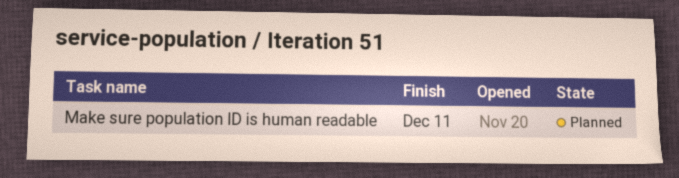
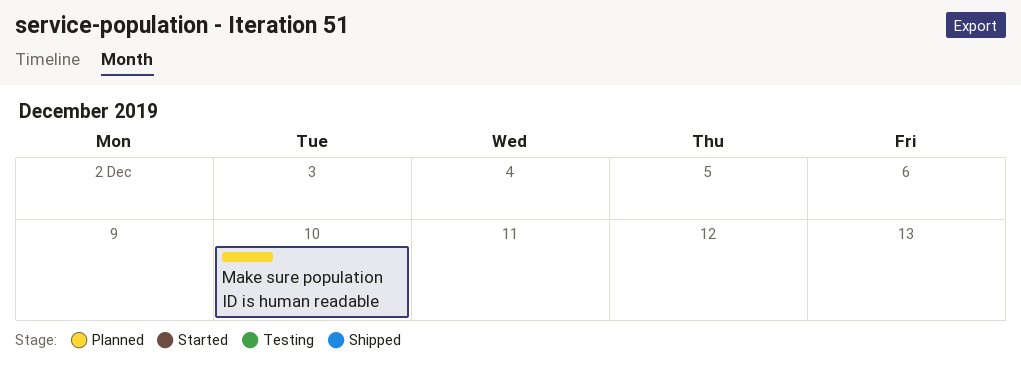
Make sure population ID is human readable, due: Dec 11 -> Dec 10

